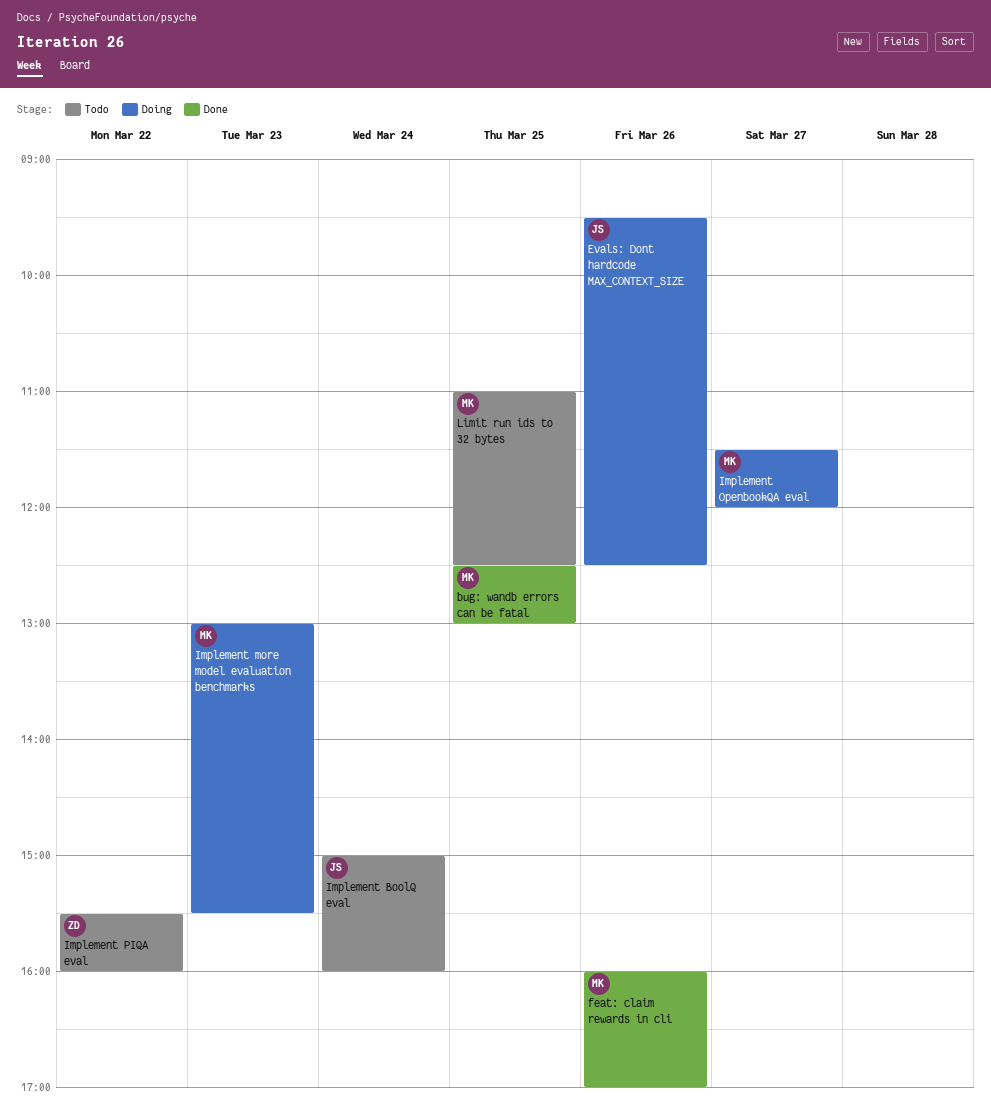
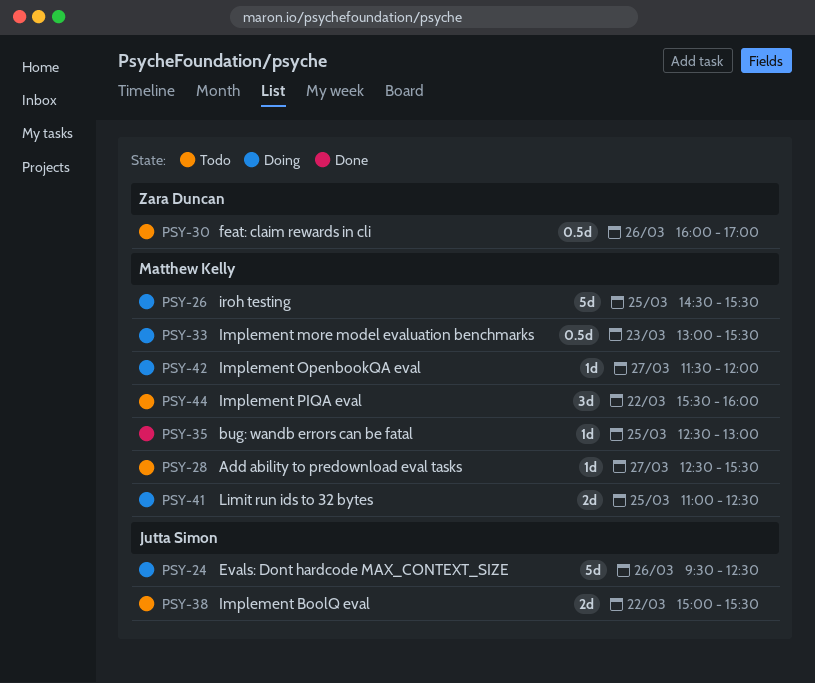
Add ability to predownload eval tasks: none -> present
feat: claim rewards in cli, status: Done -> Todo
feat: claim rewards in cli, owner: Matthew Kelly -> Zara Duncan
Implement BoolQ eval, day: Mar 24 -> Mar 22
Implement BoolQ eval, ends: 16:00 -> 15:30
Implement PIQA eval, owner: Zara Duncan -> Matthew Kelly
iroh testing: none -> present
Limit run ids to 32 bytes, status: Todo -> Doing

